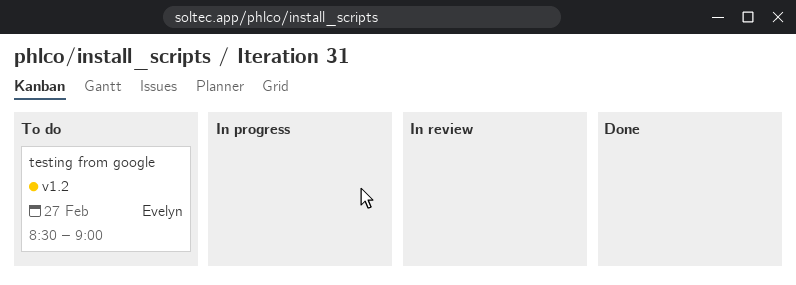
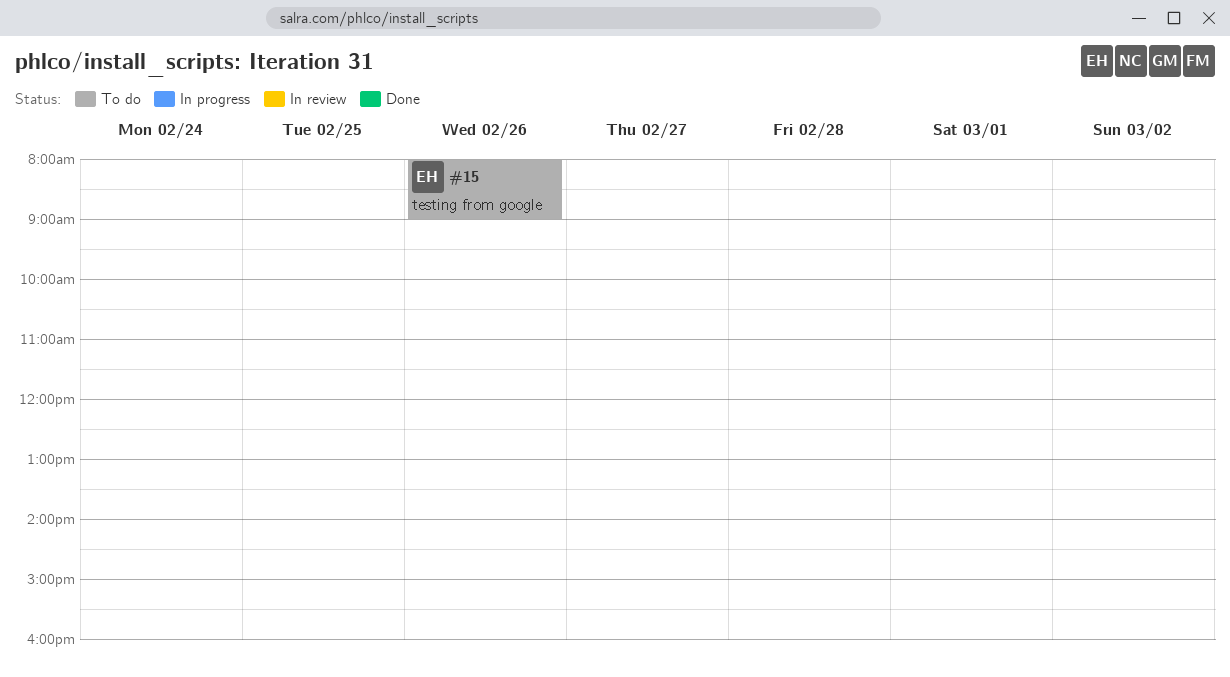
testing from google, day: Feb 27 -> Feb 26
testing from google, begins: 08:30 -> 08:00

